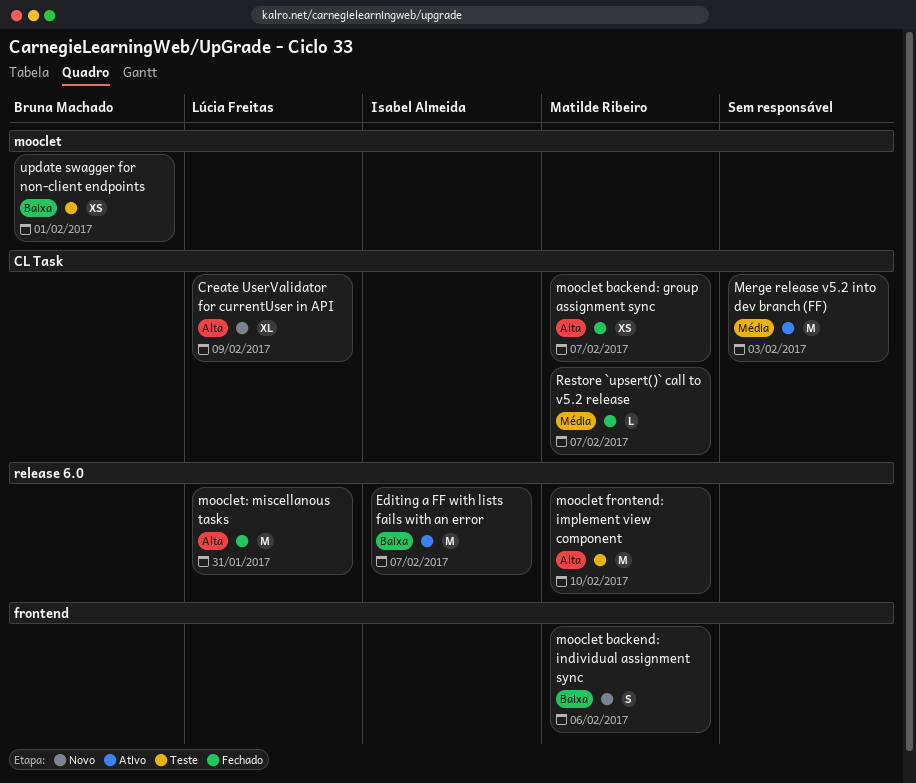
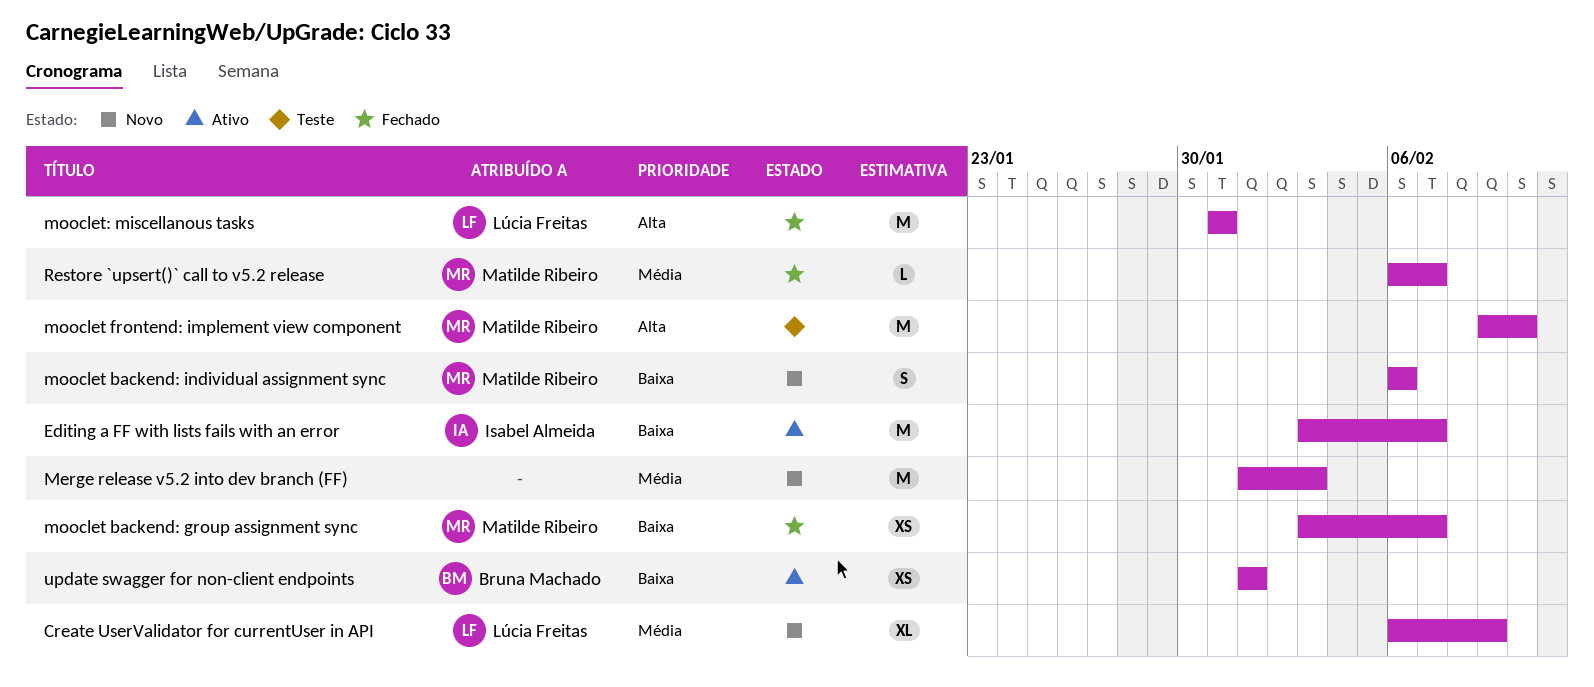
Create UserValidator for currentUser in API, priority: Alta -> Média
Merge release v5.2 into dev branch (FF), status: Ativo -> Novo
mooclet backend: group assignment sync, priority: Alta -> Baixa
update swagger for non-client endpoints, status: Teste -> Ativo

